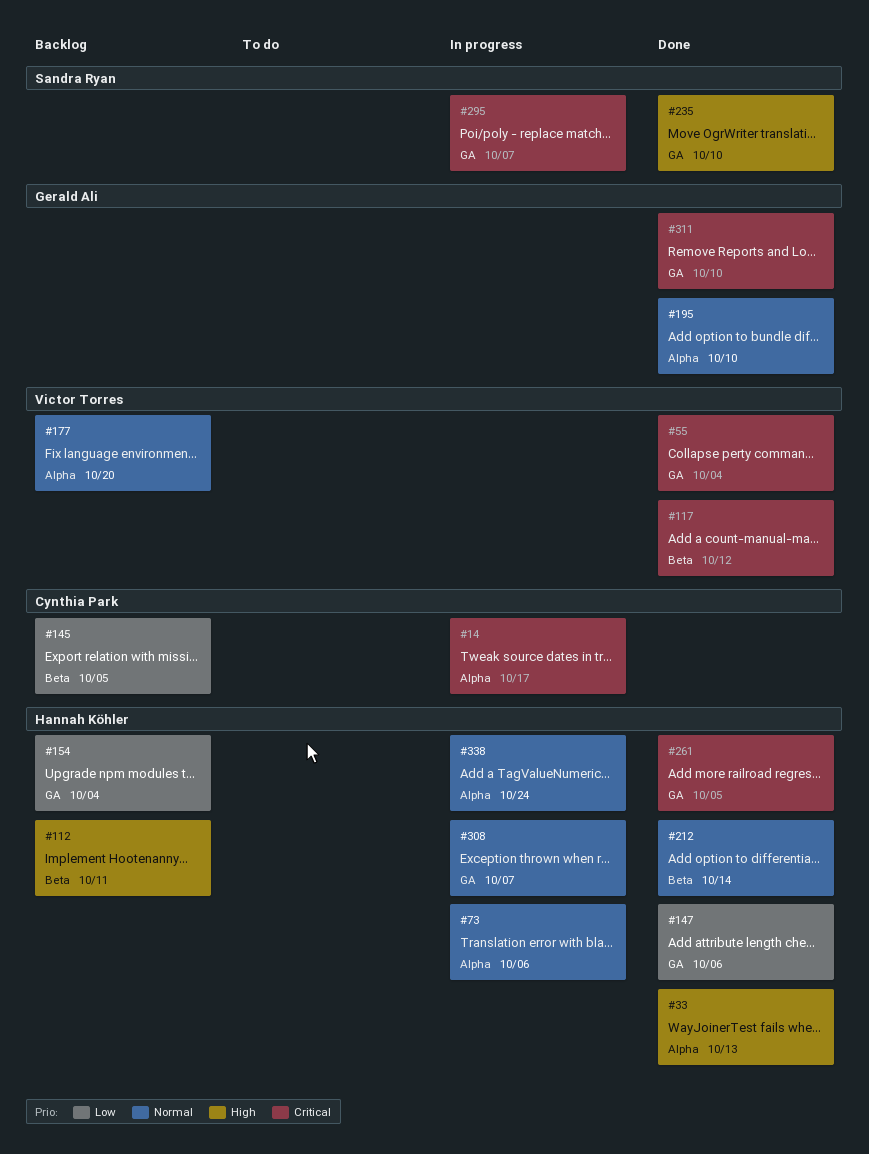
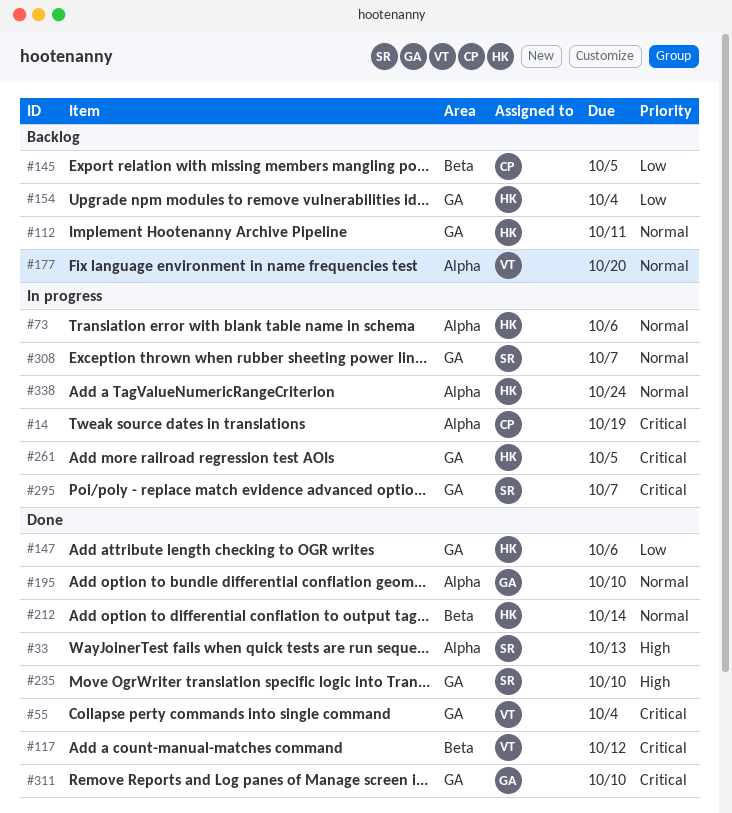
#14, due: Oct 17 -> Oct 19
#33, owner: Hannah Köhler -> Sandra Ryan
#112, priority: High -> Normal
#112, label: Beta -> GA
#261, status: Done -> In progress
#308, owner: Hannah Köhler -> Sandra Ryan

